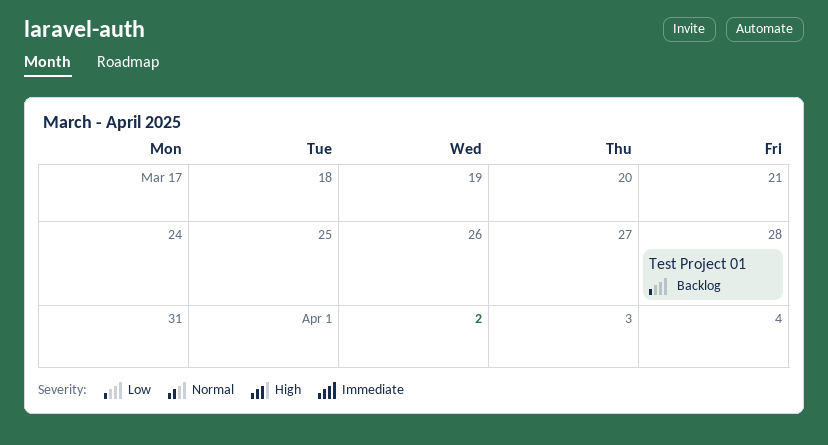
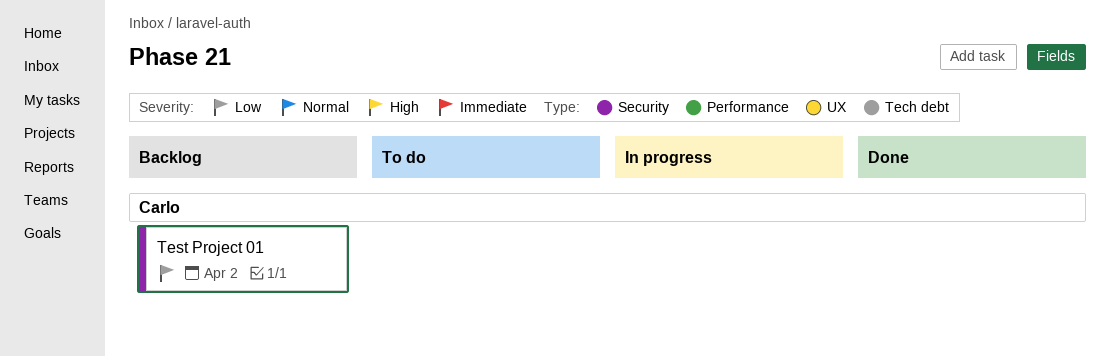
Test Project 01, due: Mar 28 -> Apr 2

